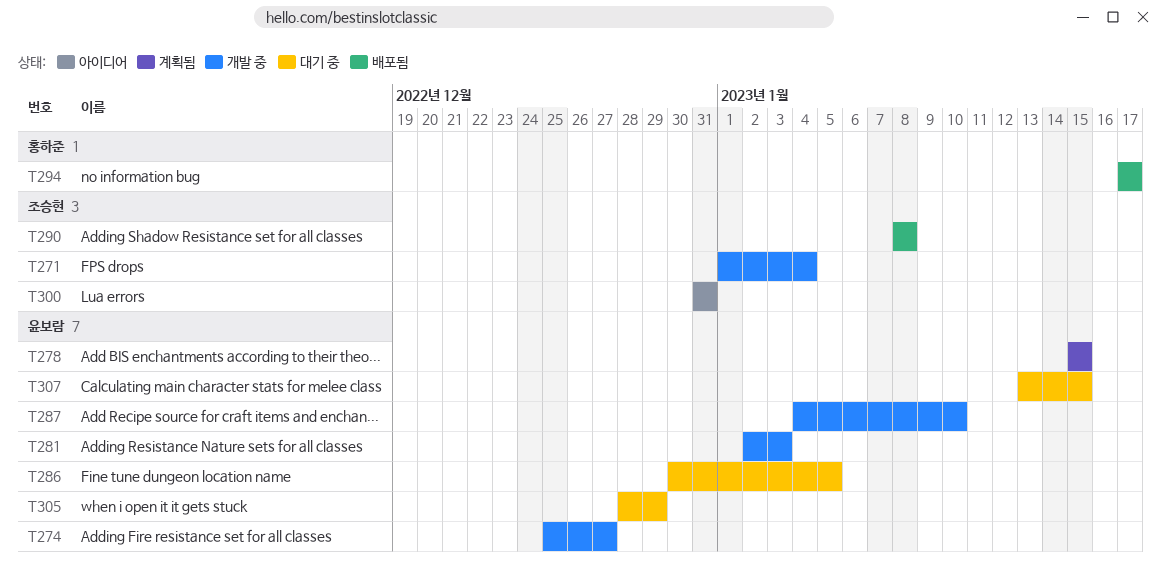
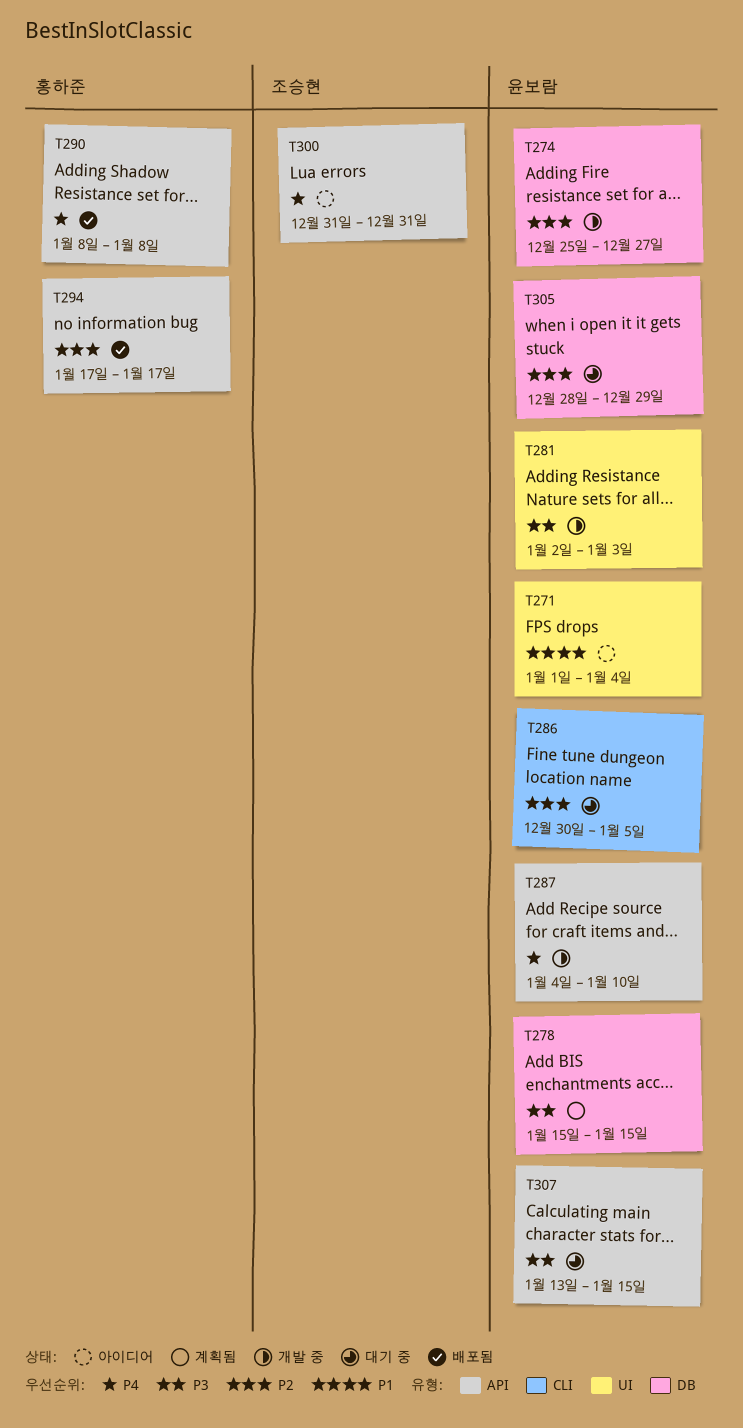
T271, status: 개발 중 -> 아이디어
T271, owner: 조승현 -> 윤보람
T290, owner: 조승현 -> 홍하준

